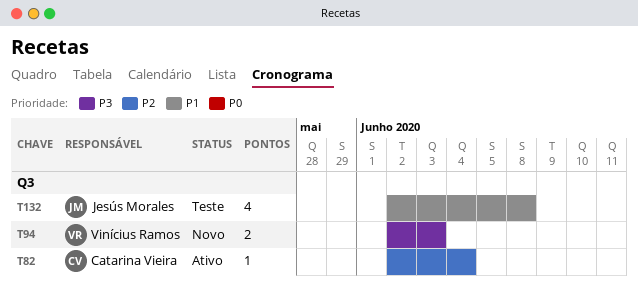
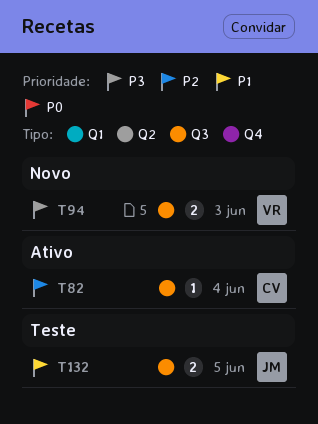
T132, estimate: 4 -> 2
T132, due: Jun 8 -> Jun 5

